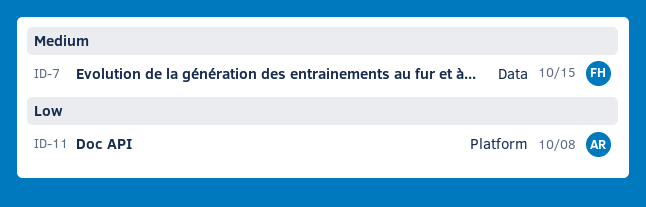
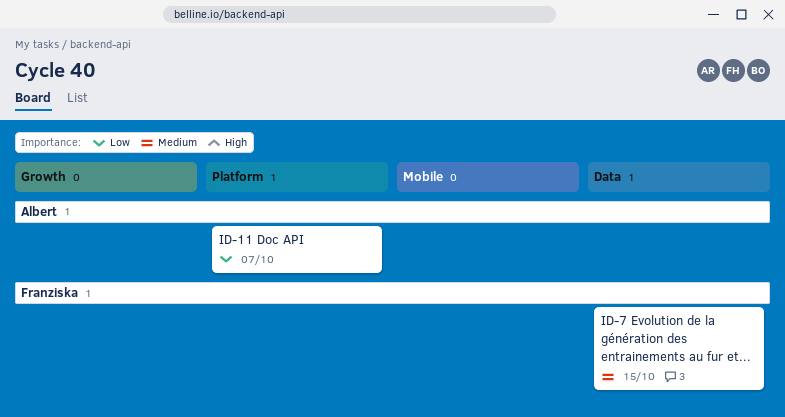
ID-11, due: Oct 8 -> Oct 7

